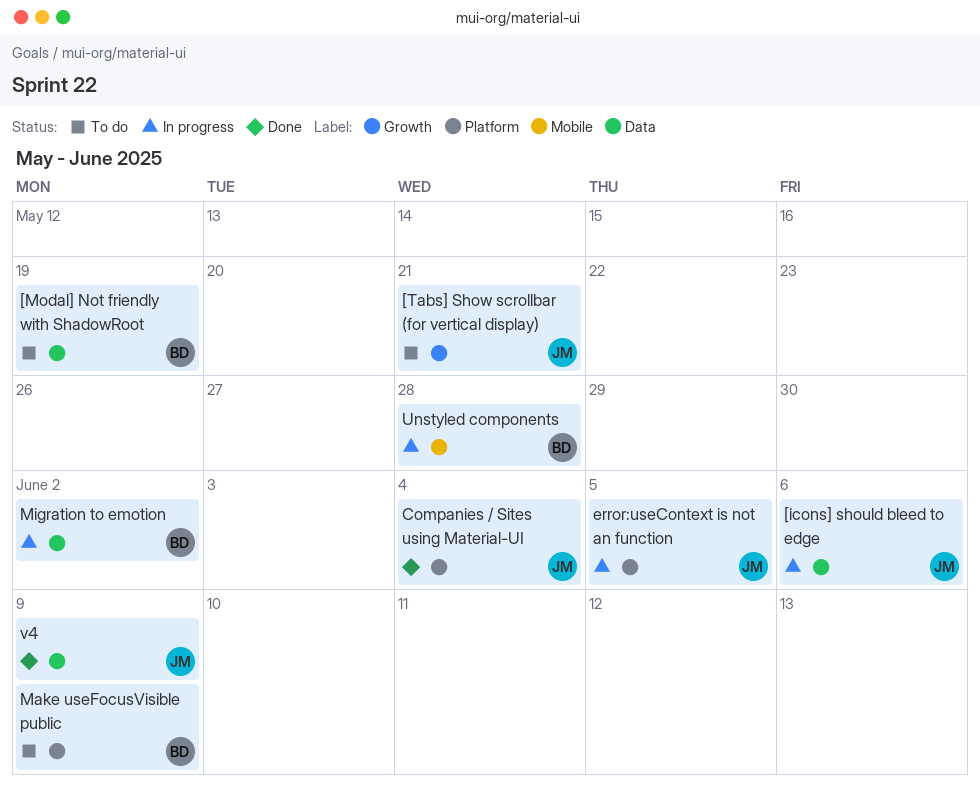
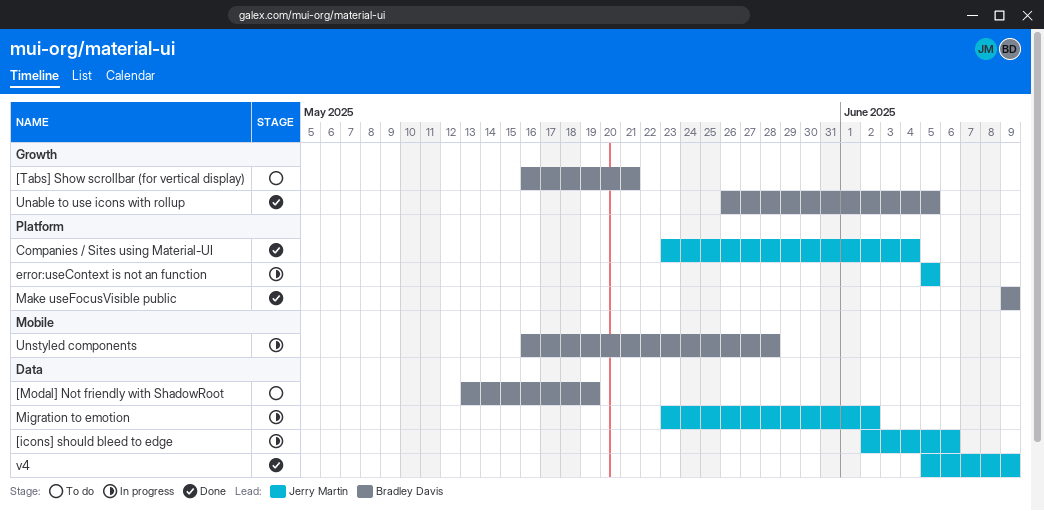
[Tabs] Show scrollbar (for vertical display), owner: Jerry Martin -> Bradley Davis
Make useFocusVisible public, status: To do -> Done
Migration to emotion, owner: Bradley Davis -> Jerry Martin
Unable to use icons with rollup: none -> present

